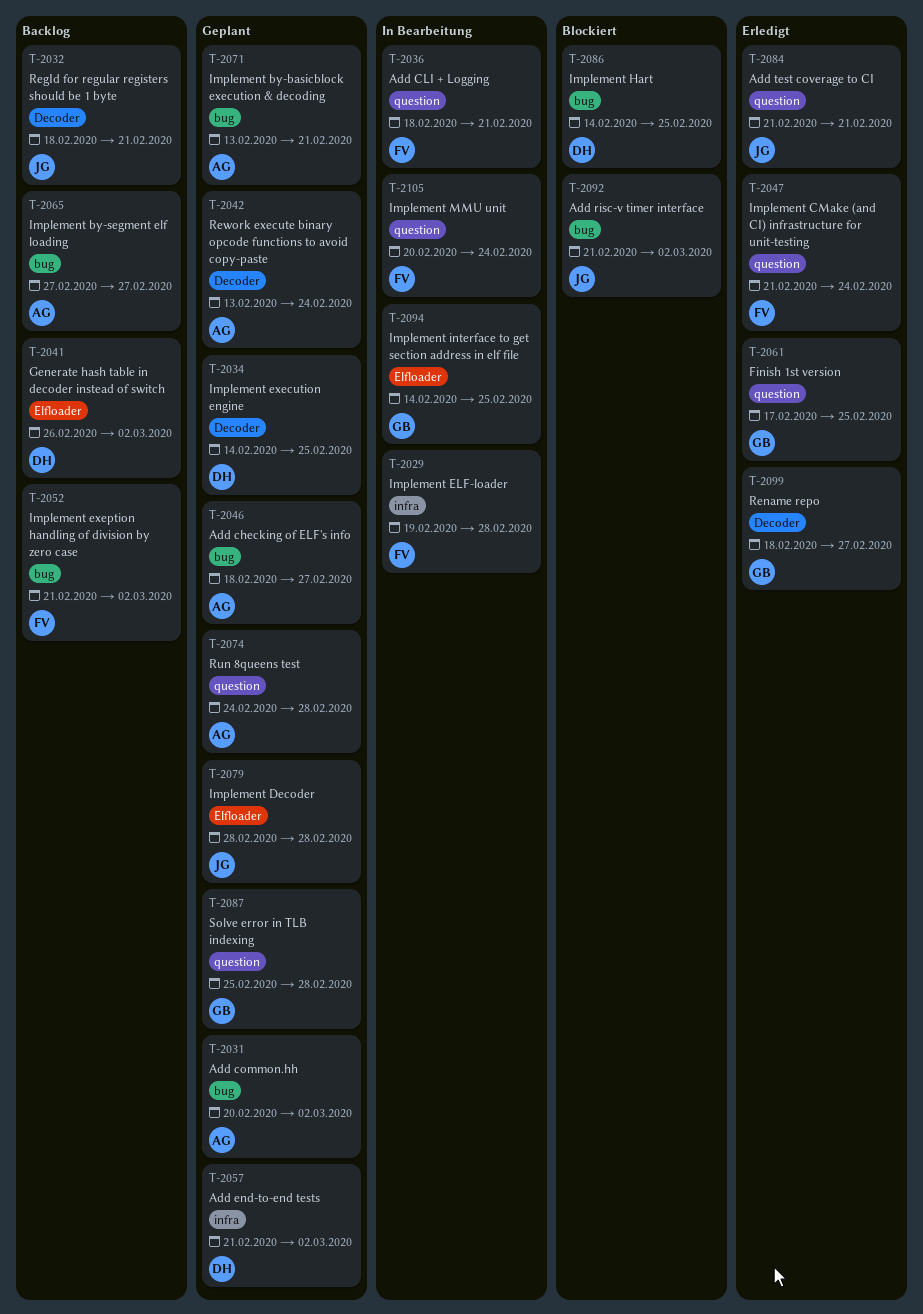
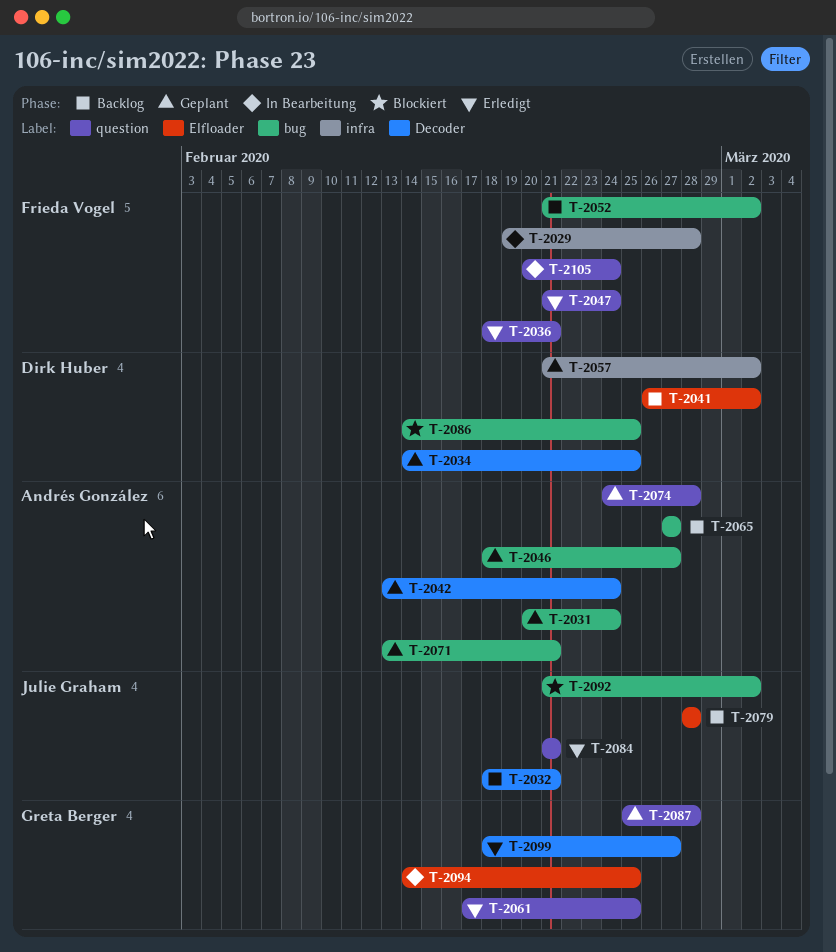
T-2031, due: Mar 2 -> Feb 24
T-2036, status: In Bearbeitung -> Erledigt
T-2079, status: Geplant -> Backlog

